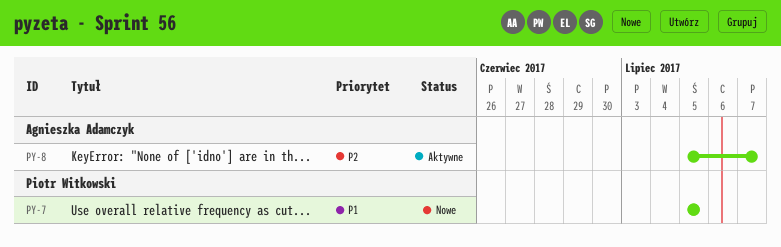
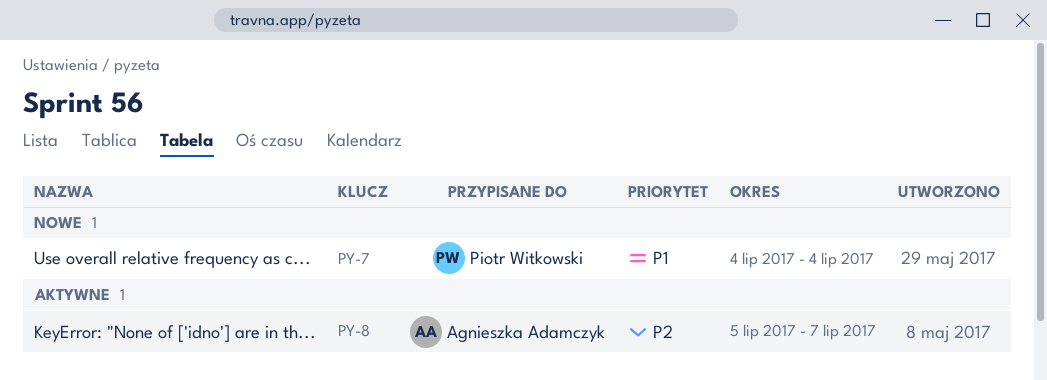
PY-7, start: Jul 5 -> Jul 4
PY-7, due: Jul 5 -> Jul 4

